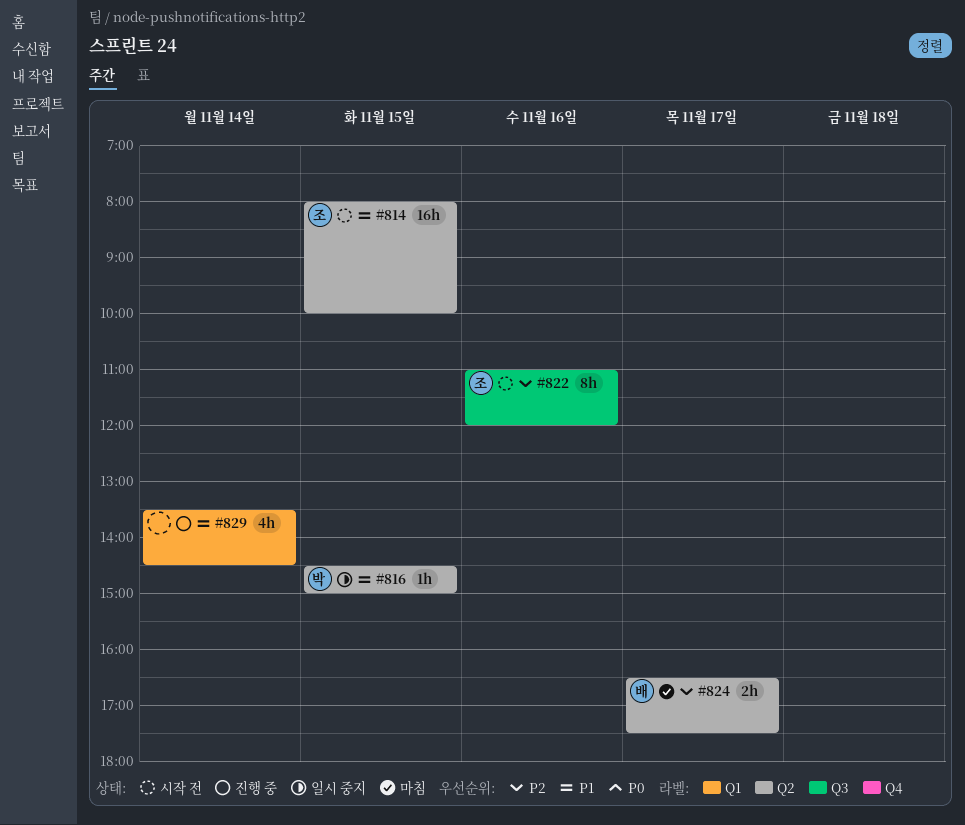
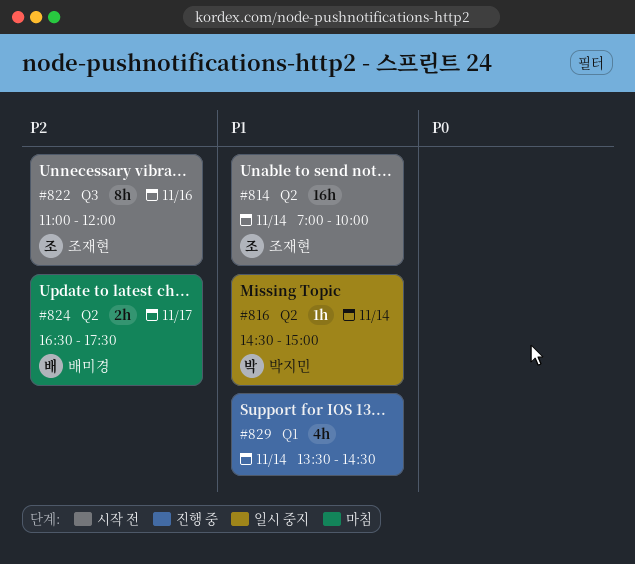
#814, day: Nov 15 -> Nov 14
#814, begins: 08:00 -> 07:00
#816, day: Nov 15 -> Nov 14

